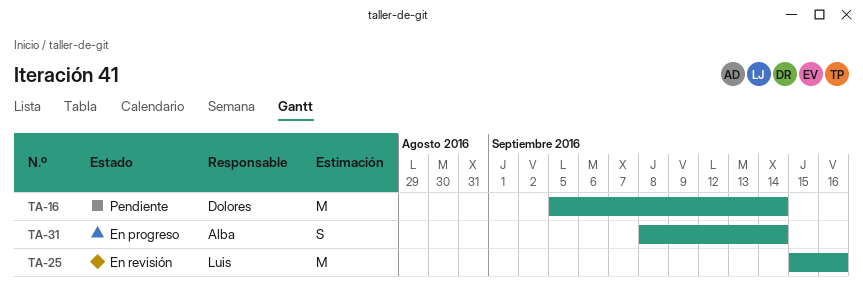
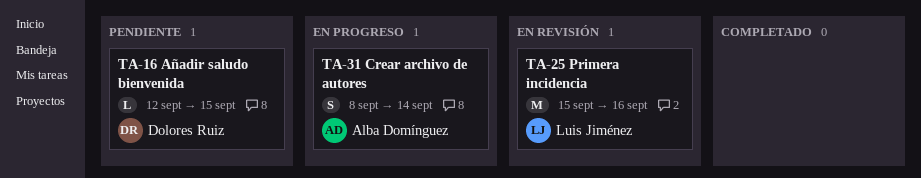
TA-16, estimate: M -> L
TA-16, start: Sep 5 -> Sep 12
TA-16, due: Sep 14 -> Sep 15

